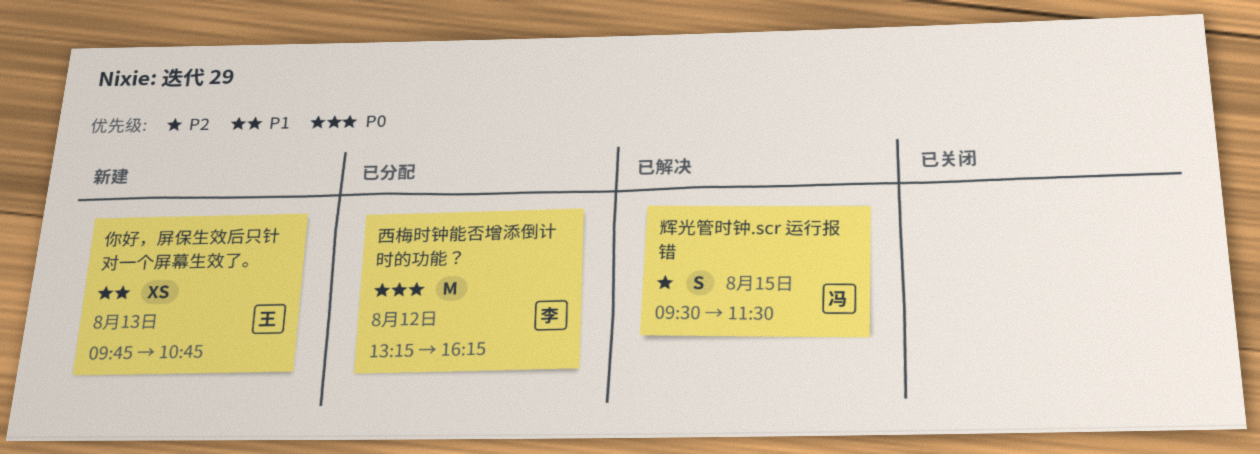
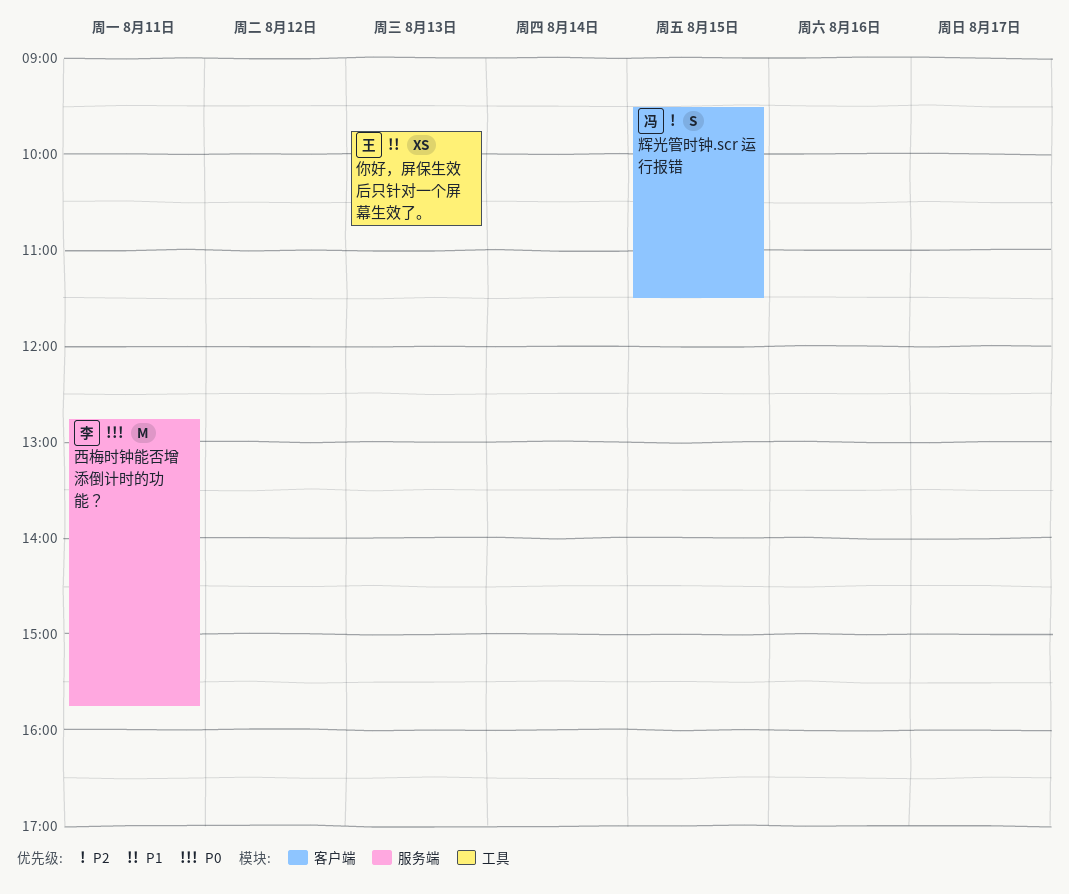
西梅时钟能否增添倒计时的功能？, day: Aug 12 -> Aug 11
西梅时钟能否增添倒计时的功能？, begins: 13:15 -> 12:45
西梅时钟能否增添倒计时的功能？, ends: 16:15 -> 15:45

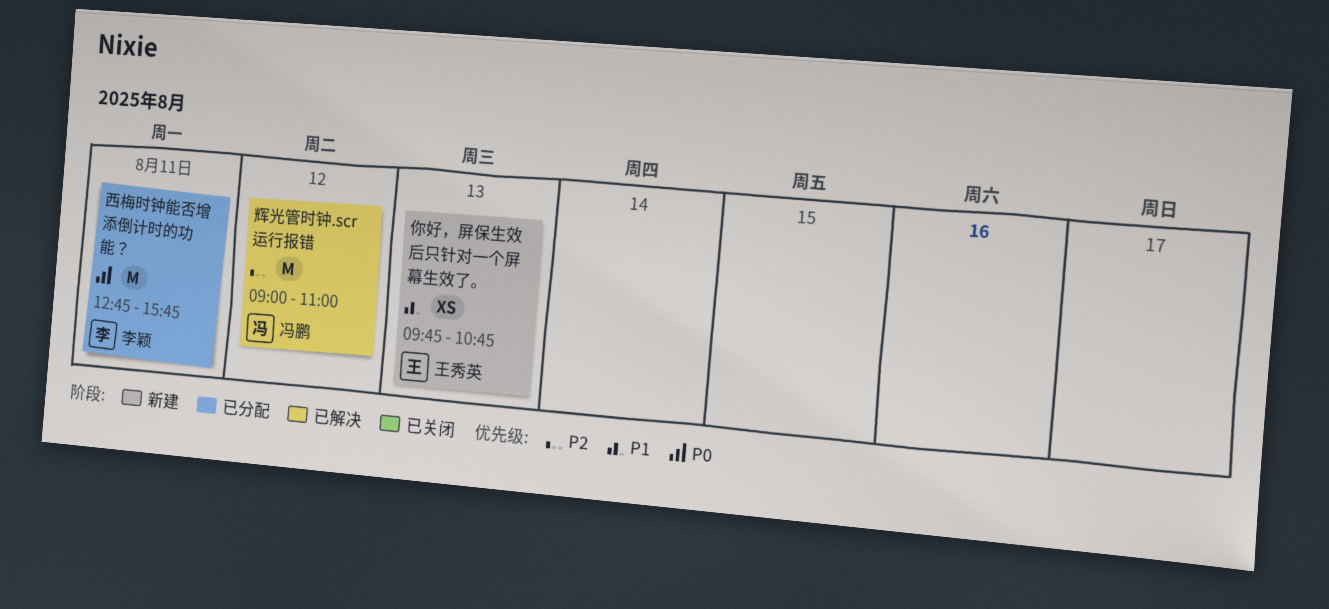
辉光管时钟.scr 运行报错, estimate: S -> M
辉光管时钟.scr 运行报错, day: Aug 15 -> Aug 12
辉光管时钟.scr 运行报错, begins: 09:30 -> 09:00
辉光管时钟.scr 运行报错, ends: 11:30 -> 11:00

